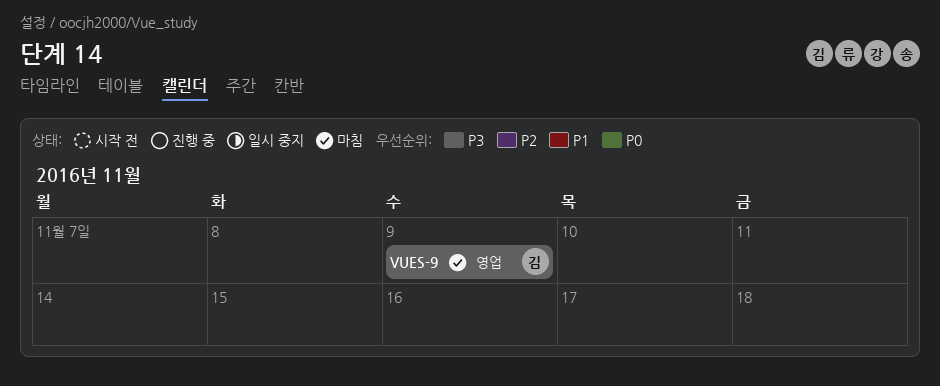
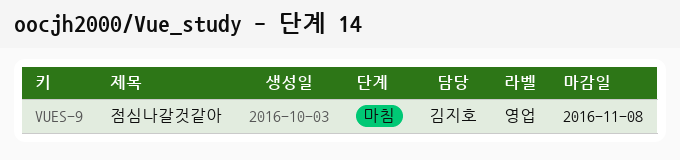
VUES-9, due: Nov 9 -> Nov 8

